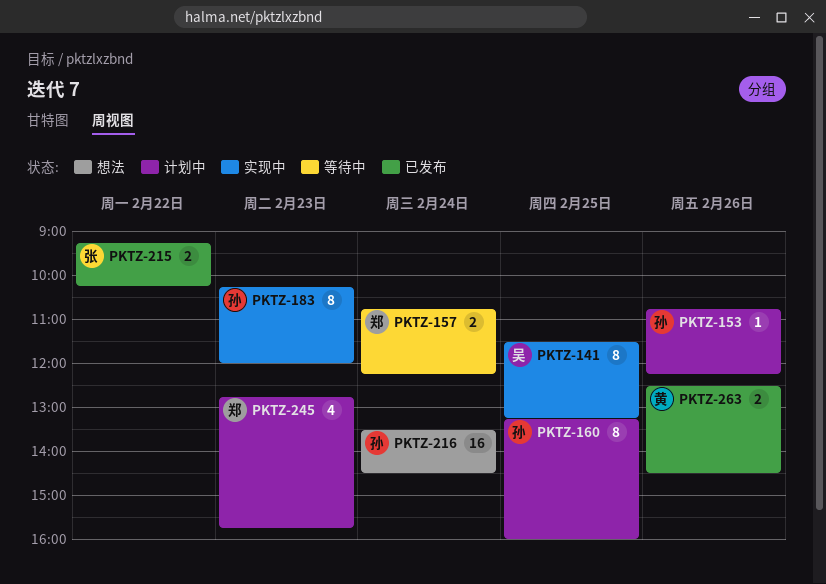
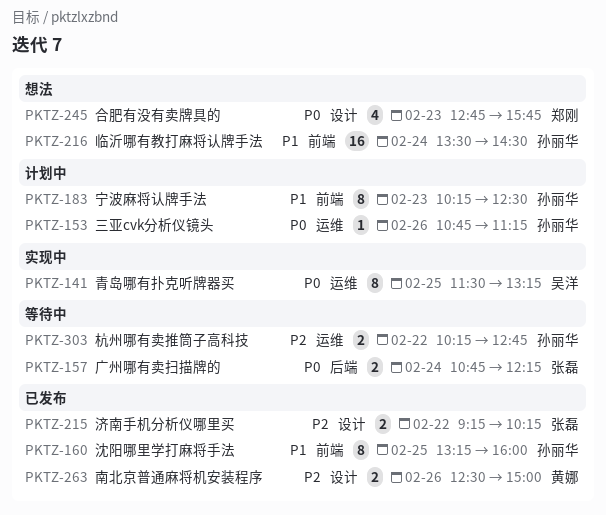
PKTZ-153, ends: 12:15 -> 11:15
PKTZ-157, owner: 郑刚 -> 张磊
PKTZ-160, status: 计划中 -> 已发布
PKTZ-183, status: 实现中 -> 计划中
PKTZ-183, ends: 12:00 -> 12:30
PKTZ-245, status: 计划中 -> 想法
PKTZ-263, ends: 14:30 -> 15:00
PKTZ-303: none -> present

